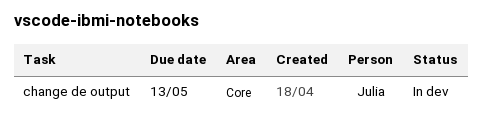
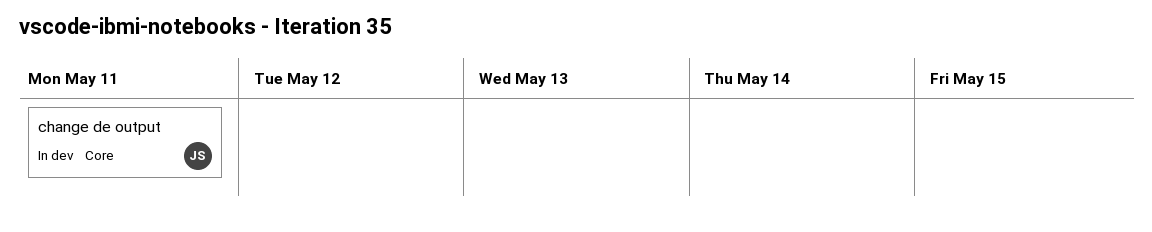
change de output, due: May 13 -> May 11

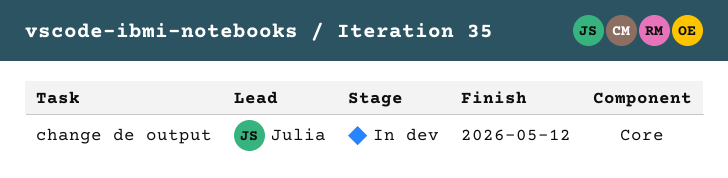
change de output, due: May 11 -> May 12

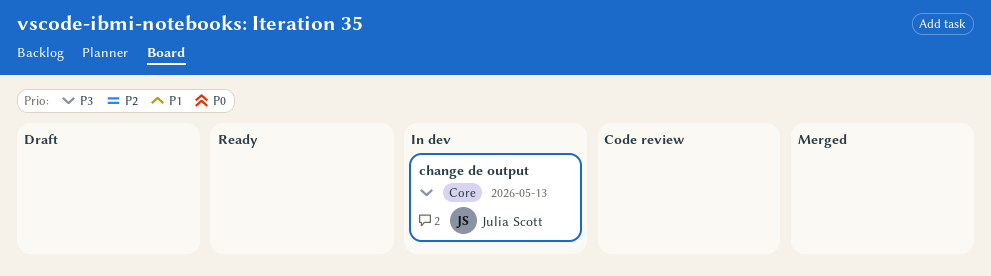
change de output, due: May 12 -> May 13

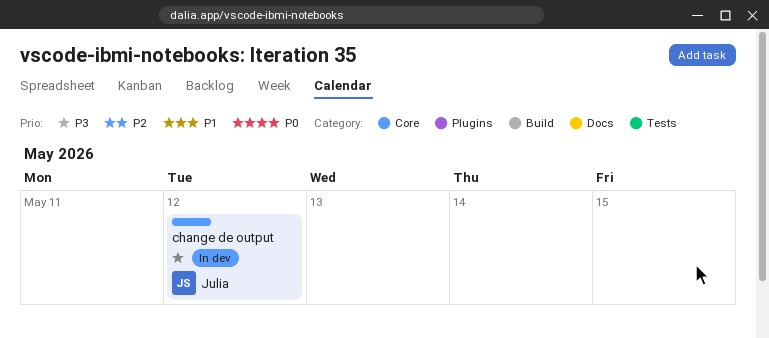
change de output, due: May 13 -> May 12

